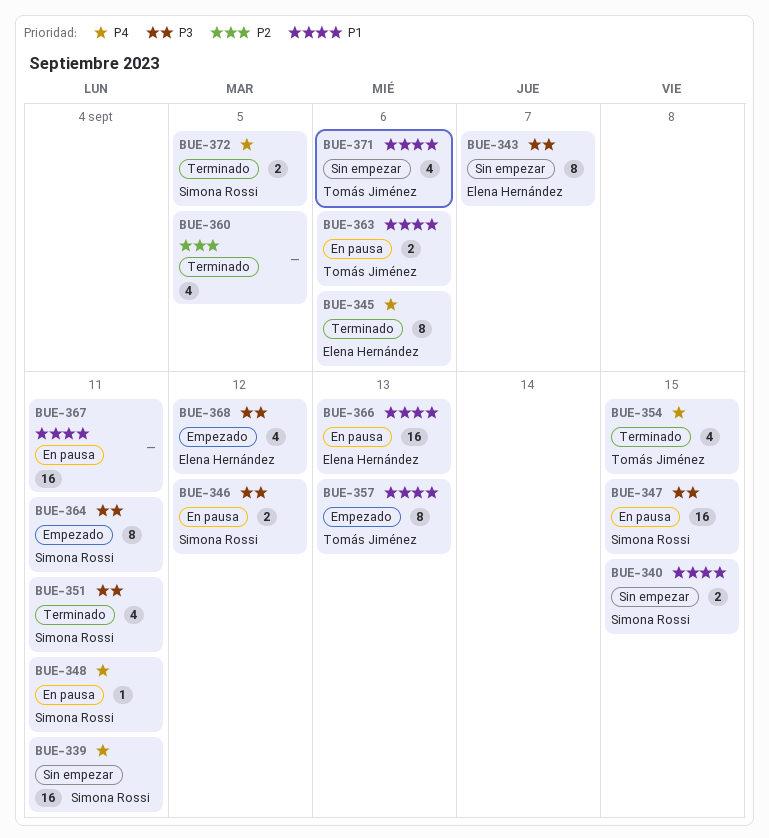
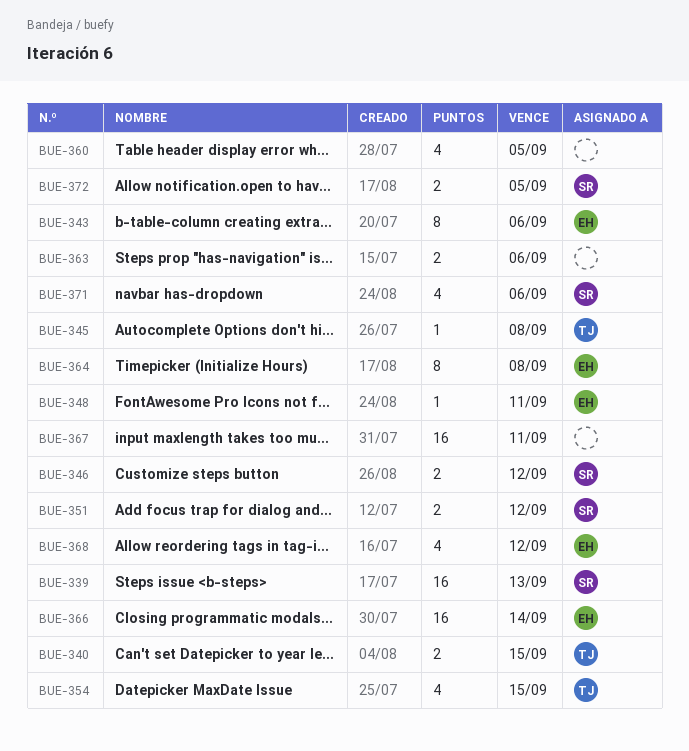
BUE-339, due: Sep 11 -> Sep 13
BUE-340, owner: Simona Rossi -> Tomás Jiménez
BUE-343, due: Sep 7 -> Sep 6
BUE-345, owner: Elena Hernández -> Tomás Jiménez
BUE-345, estimate: 8 -> 1
BUE-345, due: Sep 6 -> Sep 8
BUE-347: present -> none
BUE-348, owner: Simona Rossi -> Elena Hernández
BUE-351, estimate: 4 -> 2
BUE-351, due: Sep 11 -> Sep 12
BUE-357: present -> none
BUE-363, owner: Tomás Jiménez -> none
BUE-364, owner: Simona Rossi -> Elena Hernández
BUE-364, due: Sep 11 -> Sep 8
BUE-366, due: Sep 13 -> Sep 14
BUE-371, owner: Tomás Jiménez -> Simona Rossi

